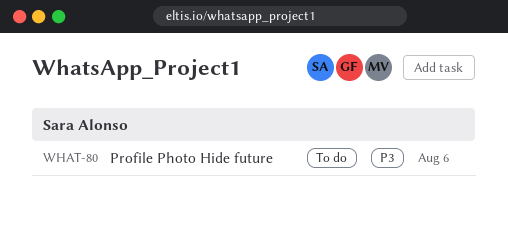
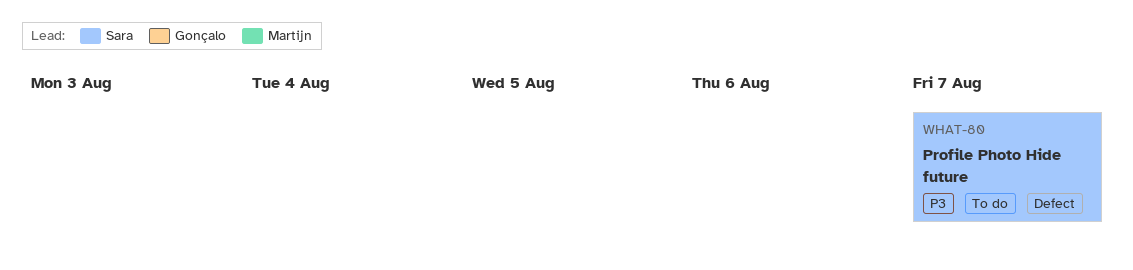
WHAT-80, due: Aug 6 -> Aug 7

